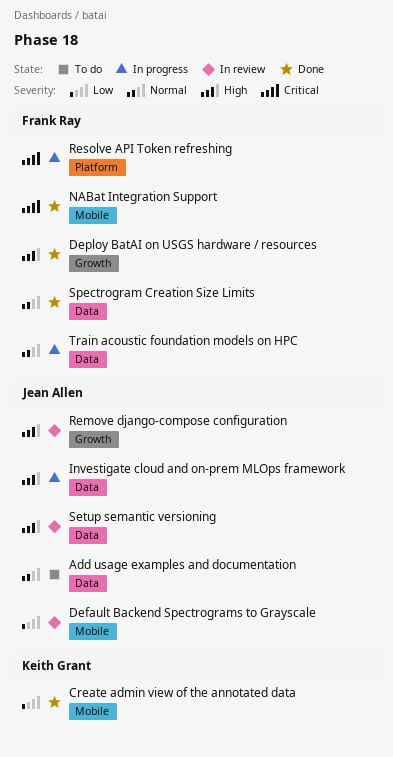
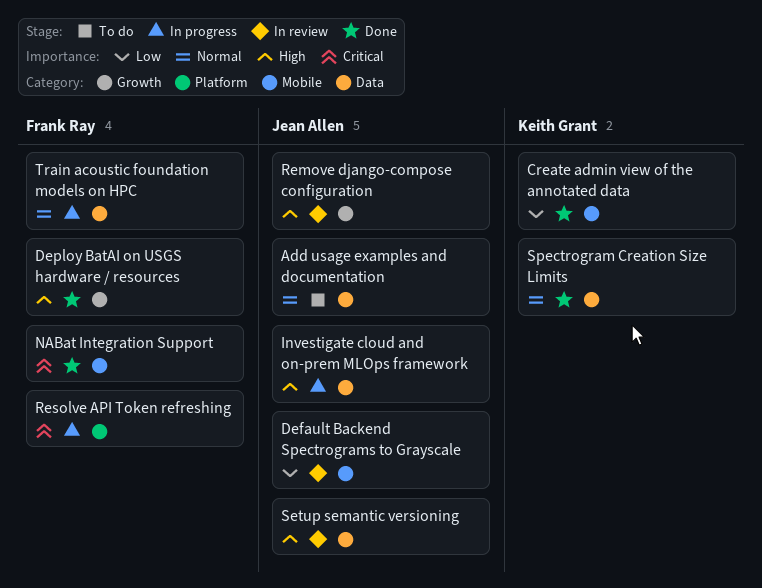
Spectrogram Creation Size Limits, owner: Frank Ray -> Keith Grant

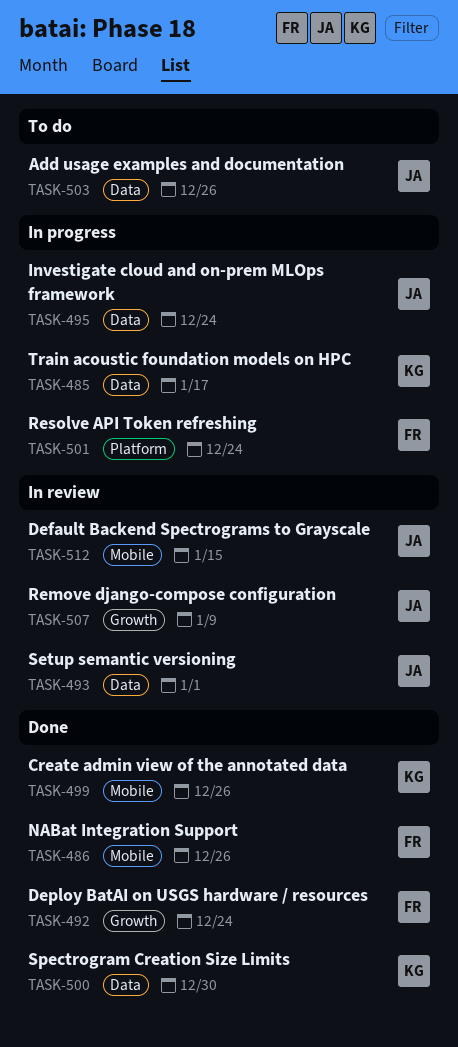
Train acoustic foundation models on HPC, owner: Frank Ray -> Keith Grant

